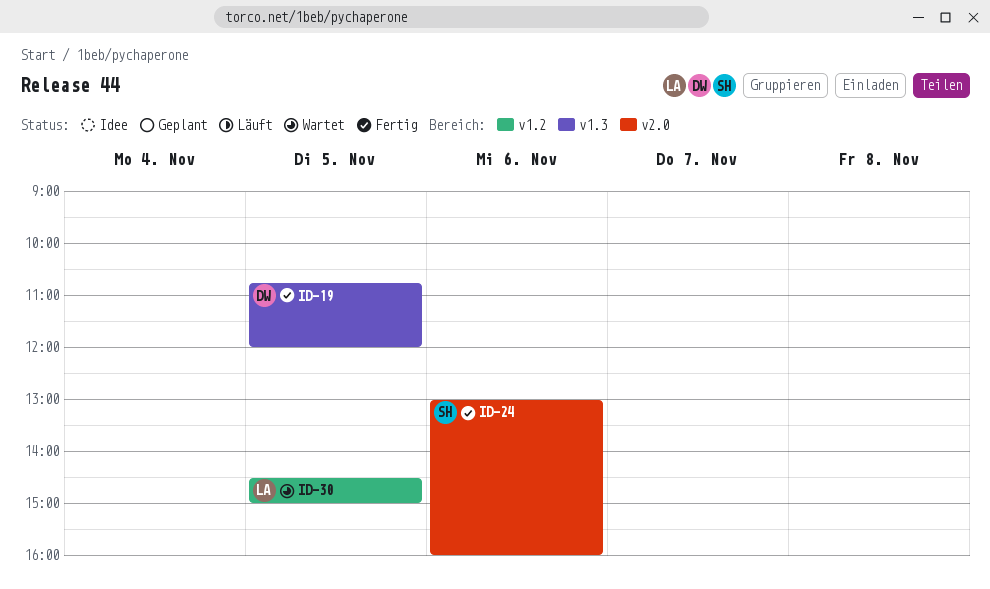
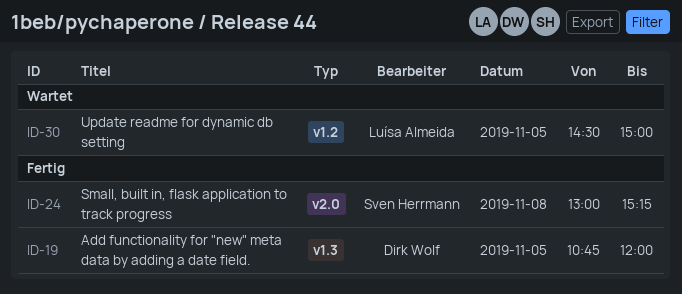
ID-24, day: Nov 6 -> Nov 8
ID-24, ends: 16:00 -> 15:15

